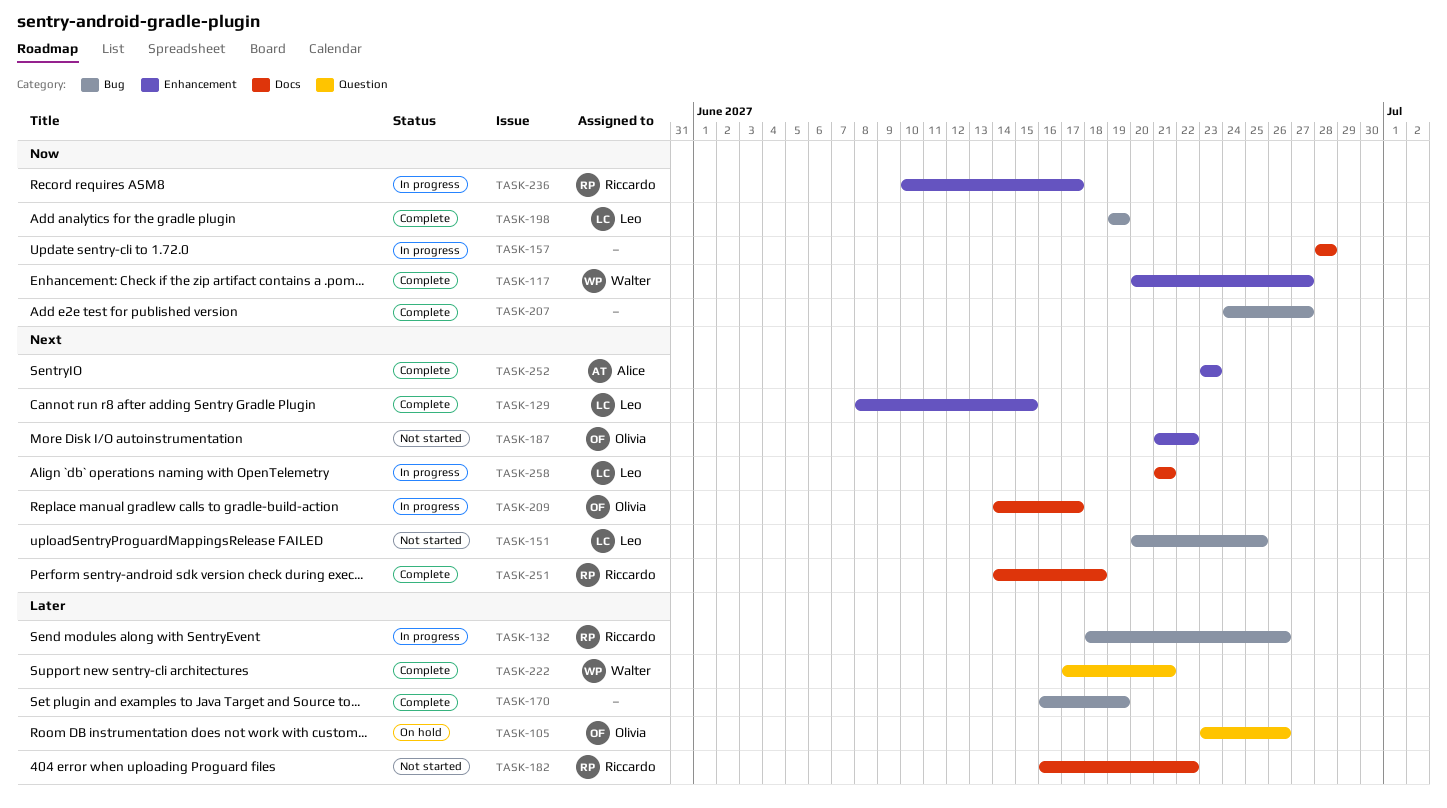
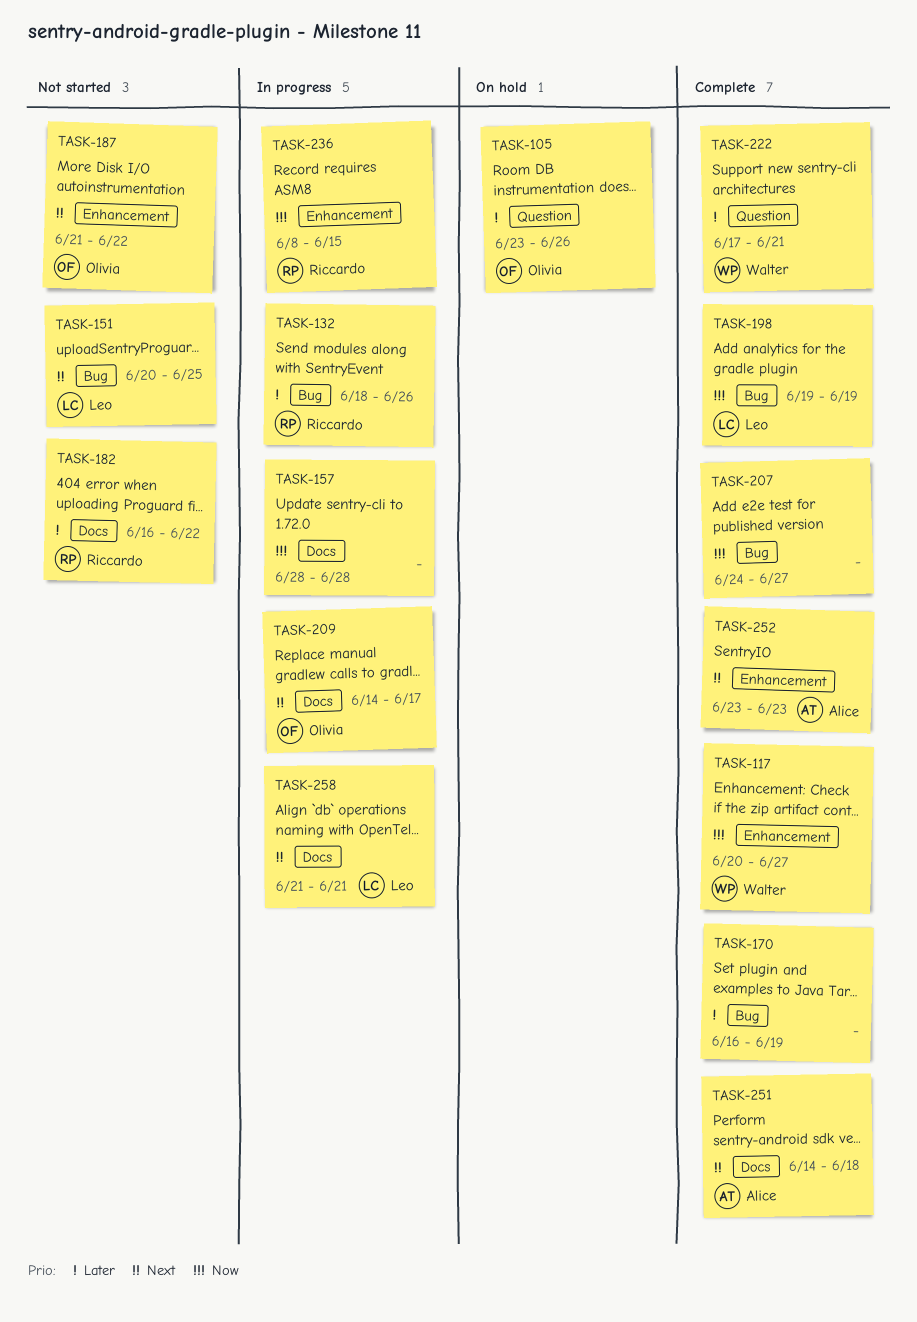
TASK-129: present -> none
TASK-236, start: Jun 10 -> Jun 8
TASK-236, due: Jun 17 -> Jun 15
TASK-251, owner: Riccardo -> Alice

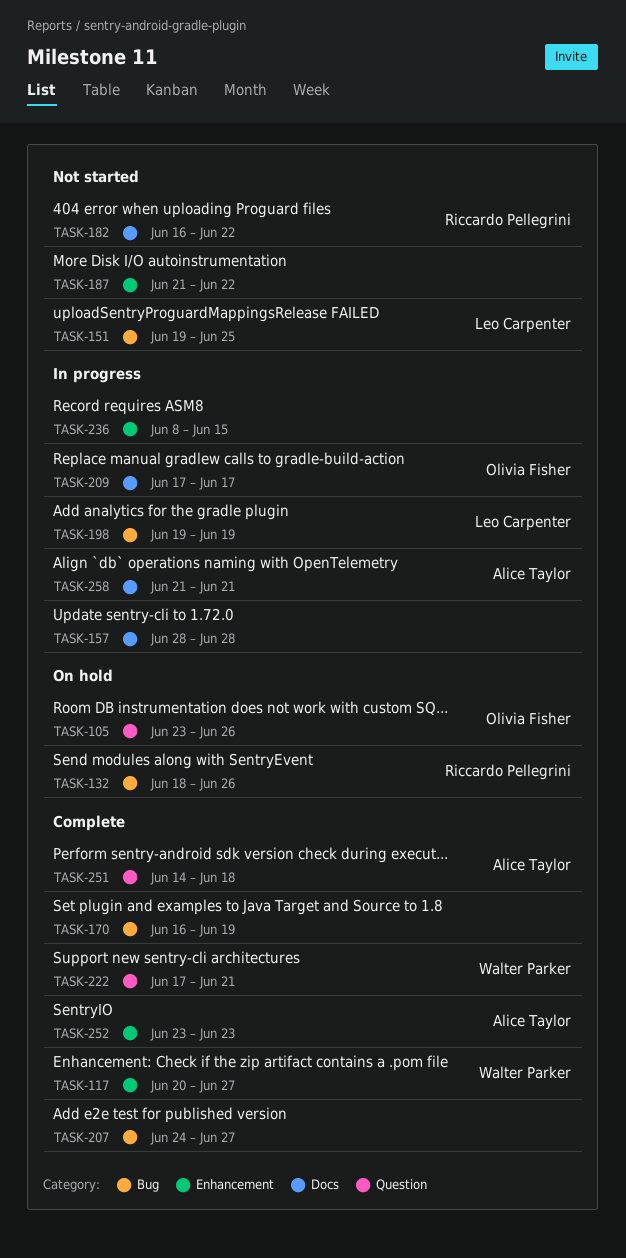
TASK-132, status: In progress -> On hold
TASK-151, start: Jun 20 -> Jun 19
TASK-187, owner: Olivia Fisher -> none
TASK-198, status: Complete -> In progress
TASK-209, start: Jun 14 -> Jun 17
TASK-236, owner: Riccardo Pellegrini -> none
TASK-251, label: Docs -> Question
TASK-258, owner: Leo Carpenter -> Alice Taylor

